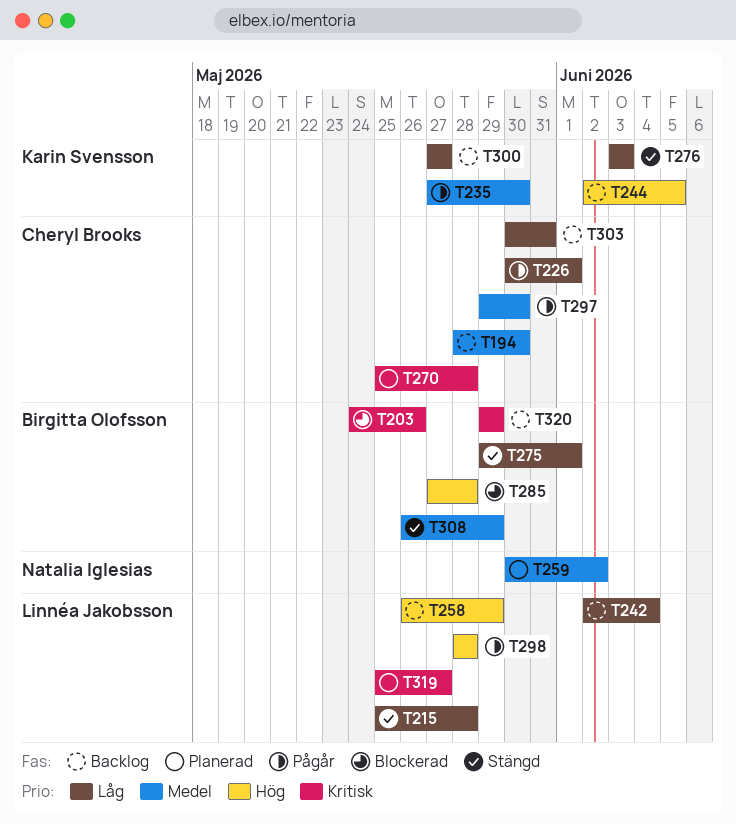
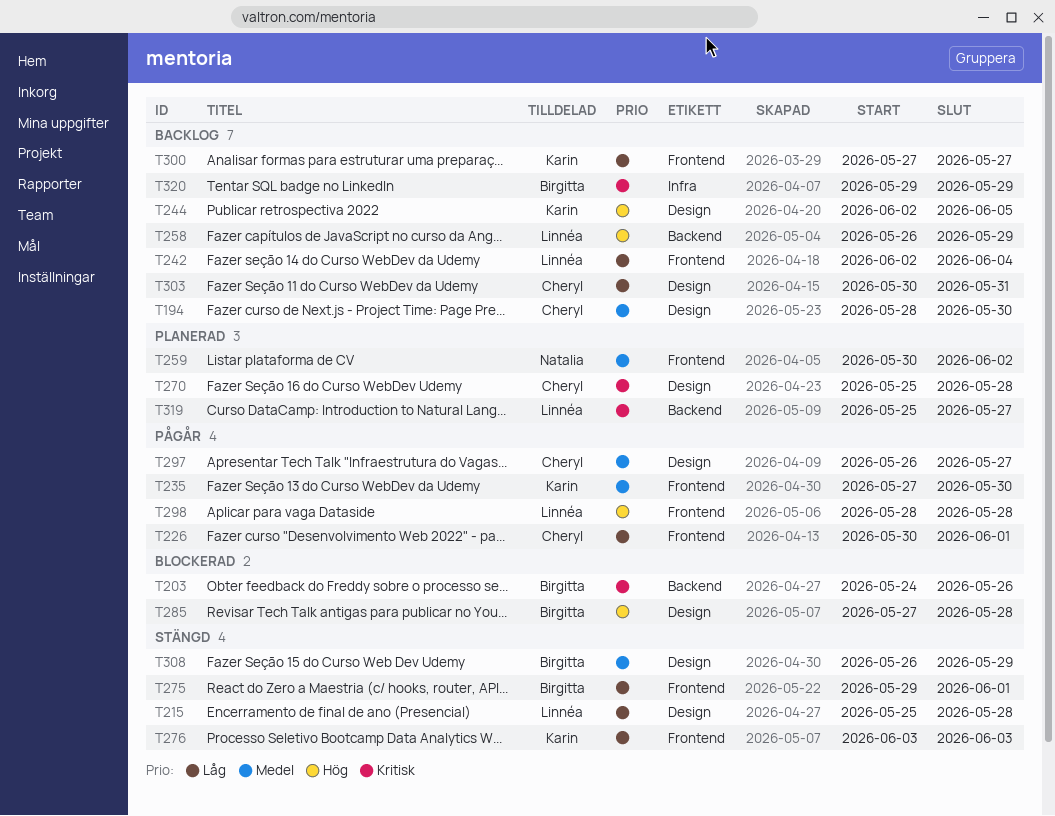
T297, start: May 29 -> May 26
T297, due: May 30 -> May 27

